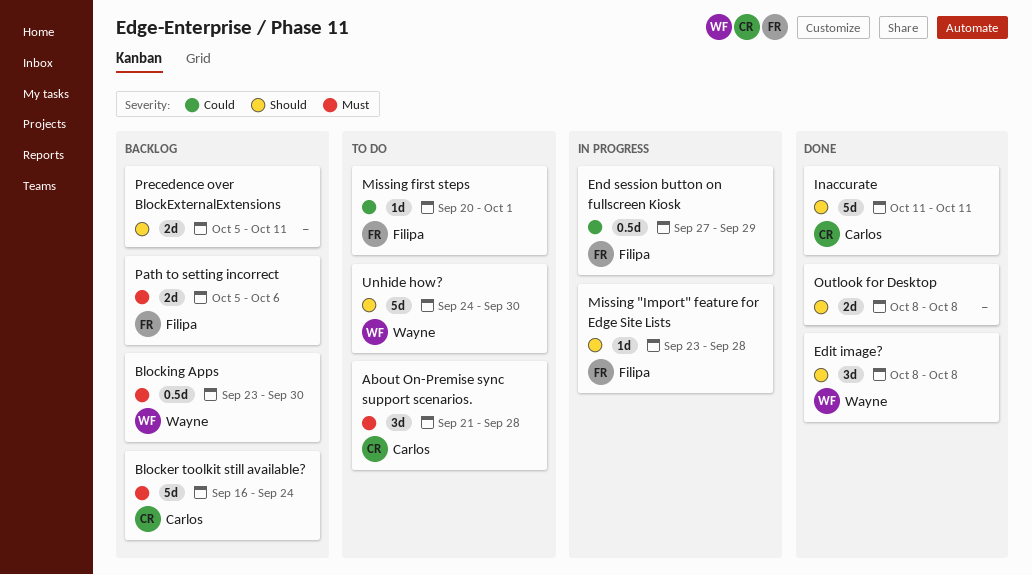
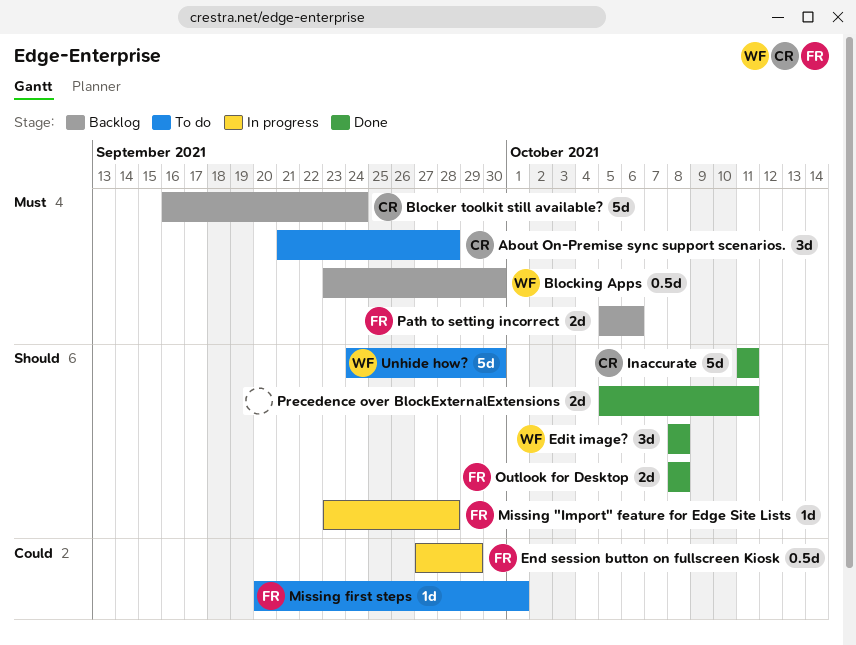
Outlook for Desktop, owner: none -> Filipa
Precedence over BlockExternalExtensions, status: Backlog -> Done

